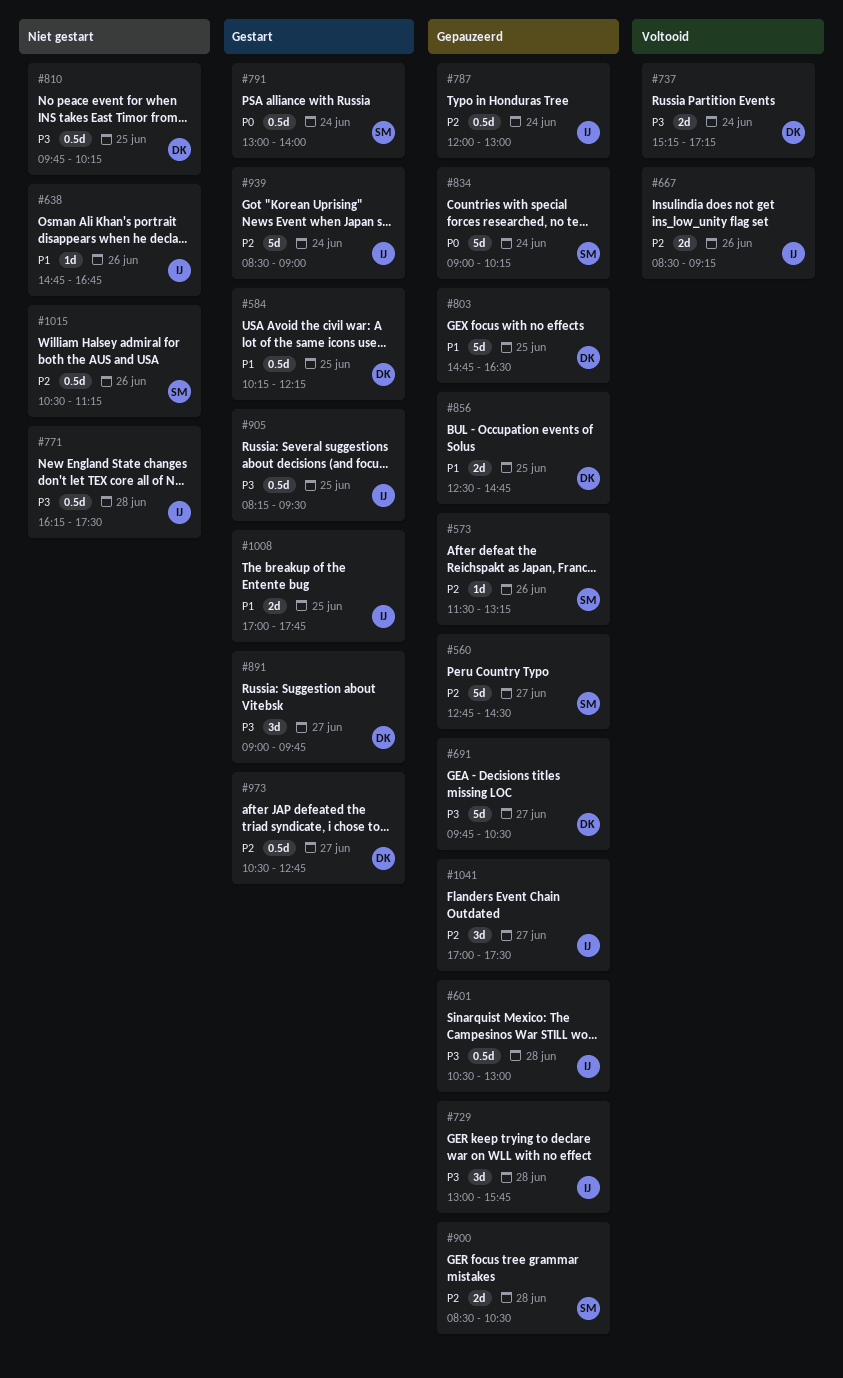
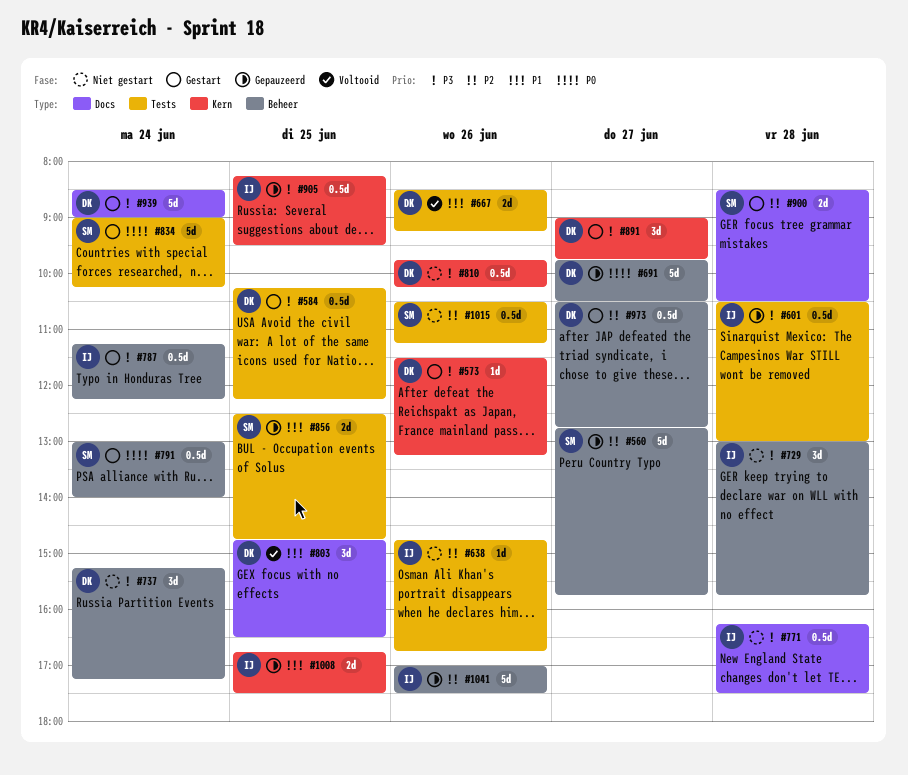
#560, ends: 14:30 -> 15:45
#573, status: Gepauzeerd -> Gestart
#573, owner: SM -> DK
#573, priority: P2 -> P3
#584, priority: P1 -> P3
#638, priority: P1 -> P2
#667, owner: IJ -> DK
#667, priority: P2 -> P1
#691, priority: P3 -> P0
#729, status: Gepauzeerd -> Niet gestart
#737, status: Voltooid -> Niet gestart
#737, estimate: 2d -> 3d
#787, status: Gepauzeerd -> Gestart
#787, priority: P2 -> P3
#787, begins: 12:00 -> 11:15
#787, ends: 13:00 -> 12:15
#803, status: Gepauzeerd -> Voltooid
#803, estimate: 5d -> 3d
#810, day: Jun 25 -> Jun 26
#834, status: Gepauzeerd -> Gestart
#856, owner: DK -> SM
#900, status: Gepauzeerd -> Gestart
#905, status: Gestart -> Gepauzeerd
#939, owner: IJ -> DK
#939, priority: P2 -> P3
#1008, status: Gestart -> Gepauzeerd
#1008, begins: 17:00 -> 16:45
#1008, ends: 17:45 -> 17:30
#1041, estimate: 3d -> 5d
#1041, day: Jun 27 -> Jun 26

